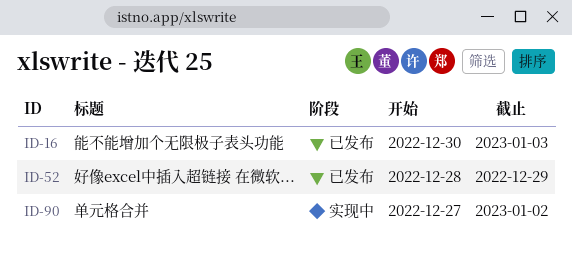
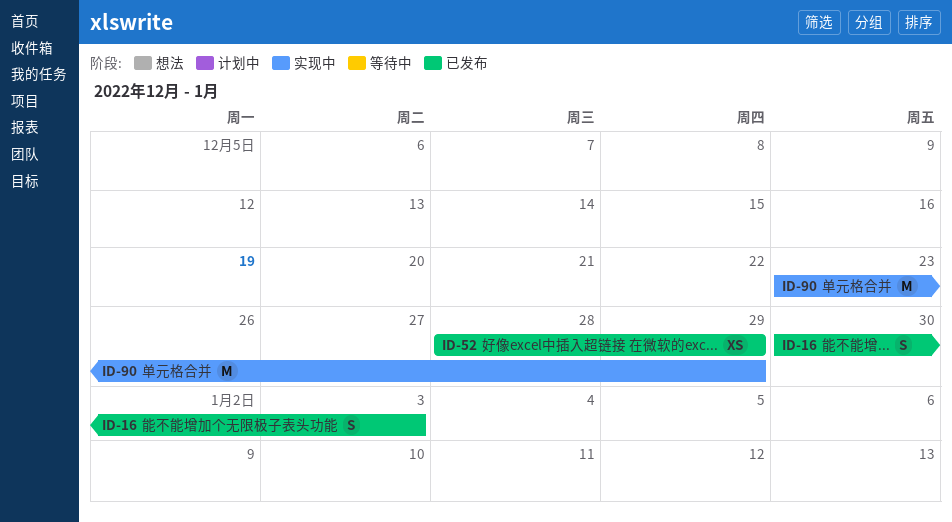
ID-90, start: Dec 27 -> Dec 23
ID-90, due: Jan 2 -> Dec 29

